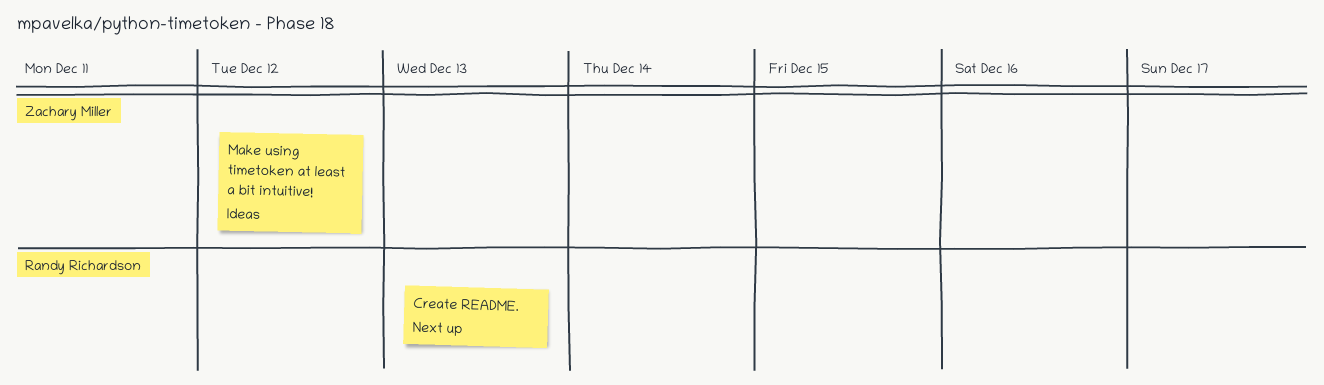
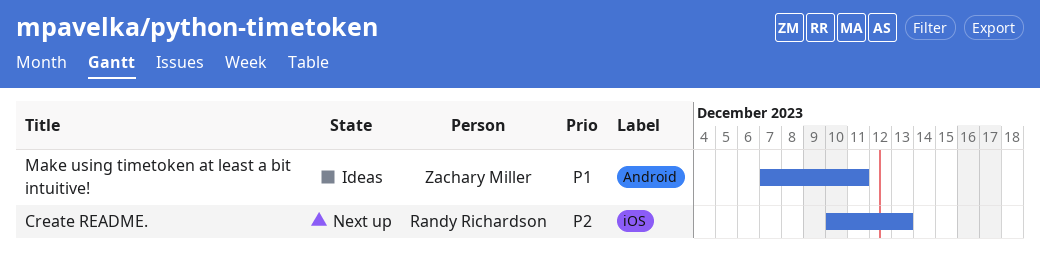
Make using timetoken at least a bit intuitive!, due: Dec 12 -> Dec 11

